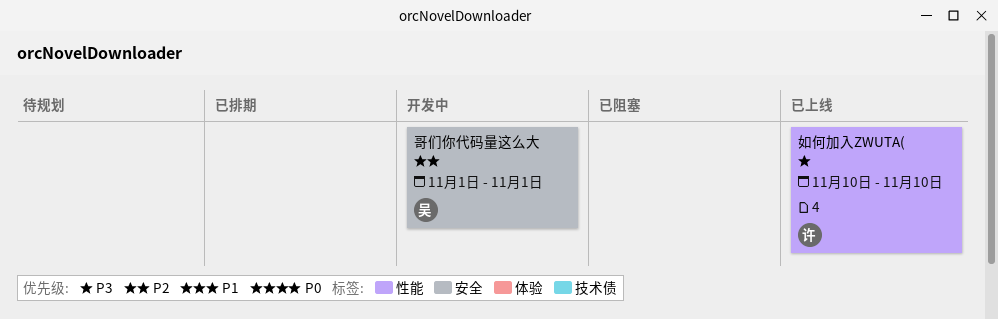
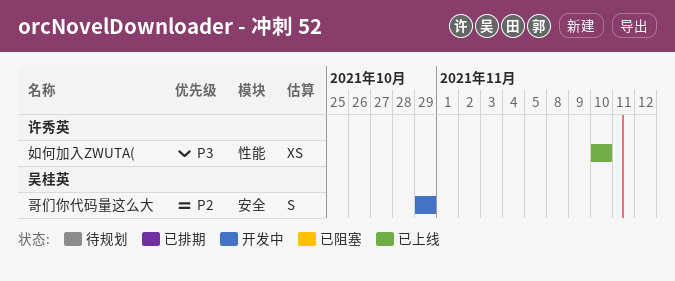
哥们你代码量这么大, start: Nov 1 -> Oct 29
哥们你代码量这么大, due: Nov 1 -> Oct 29

